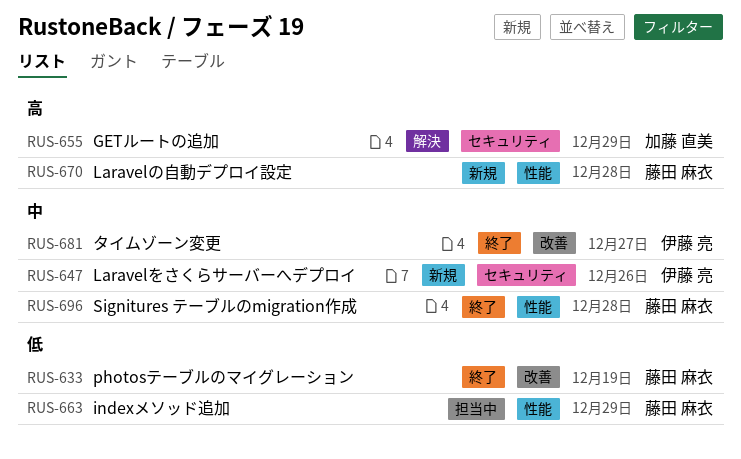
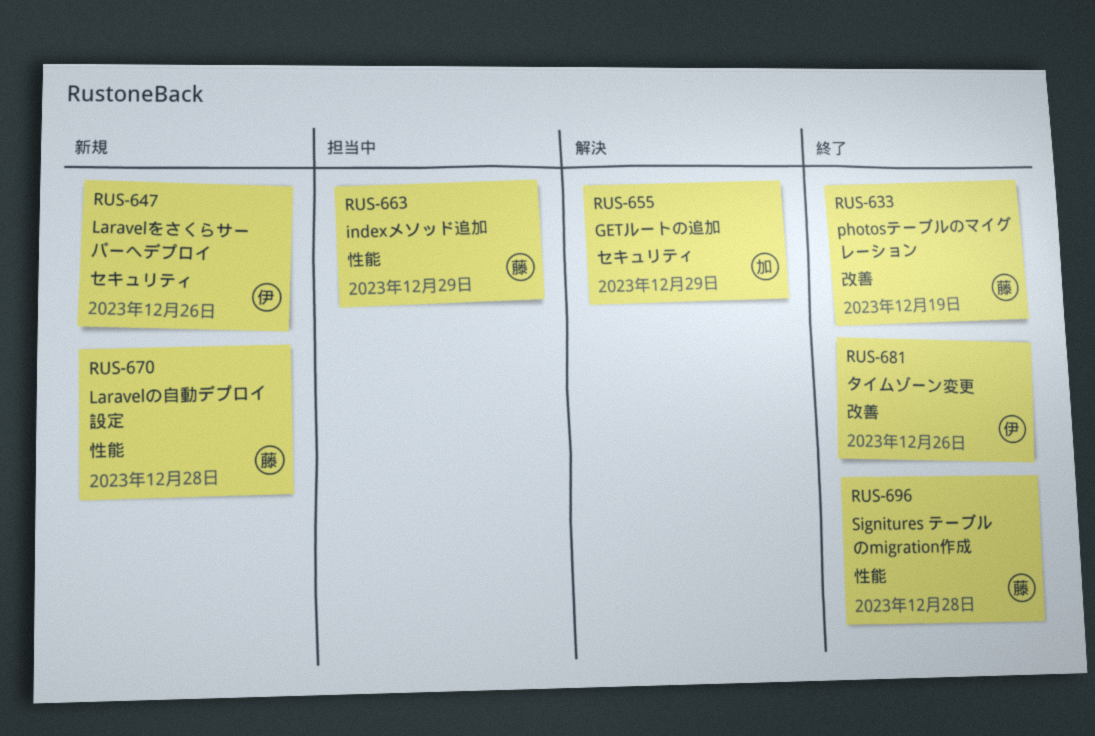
RUS-681, due: Dec 27 -> Dec 26

